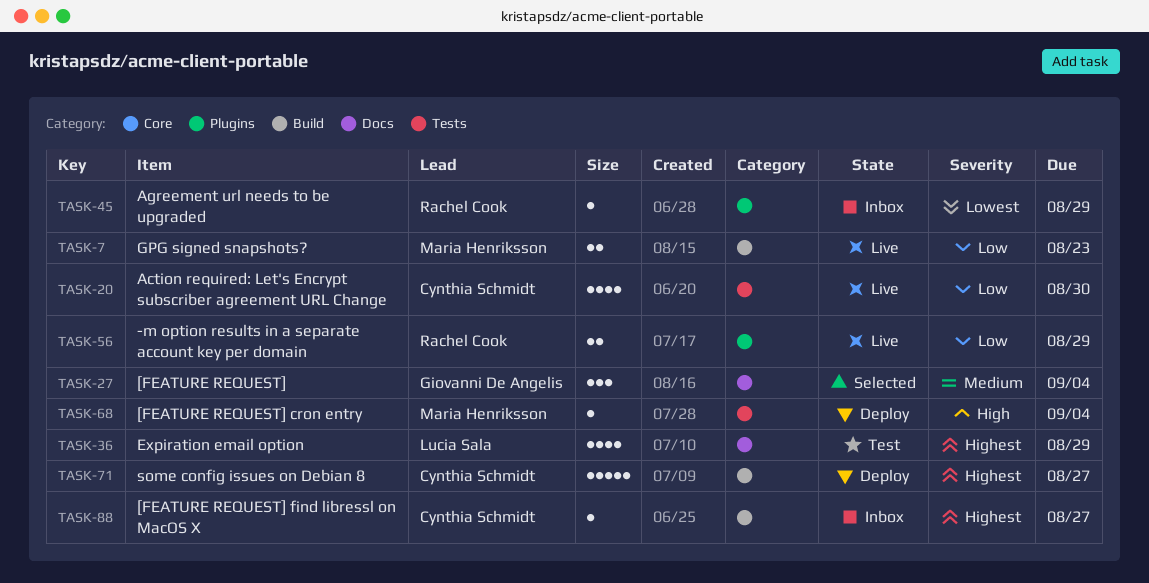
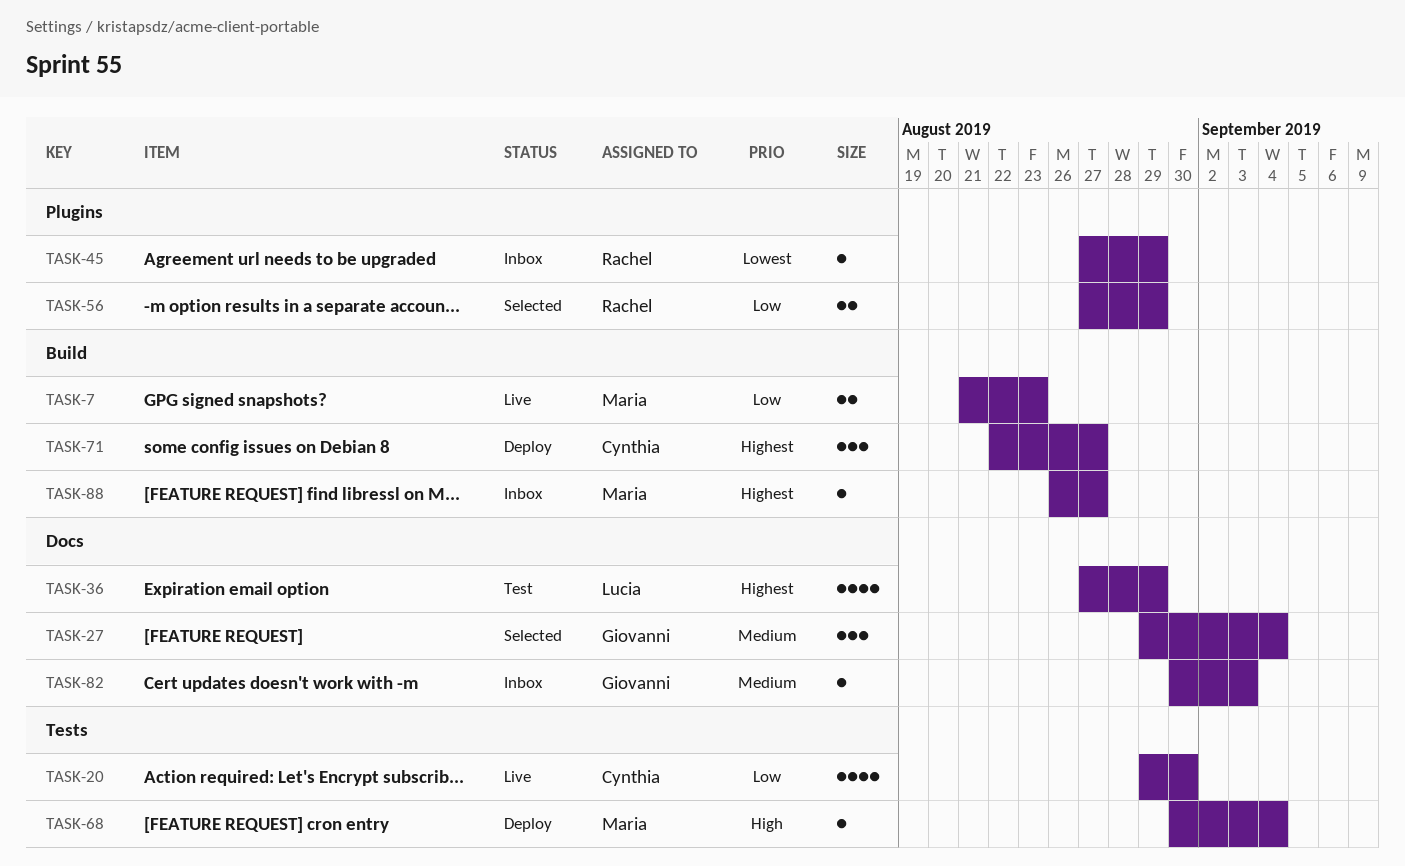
TASK-56, status: Live -> Selected
TASK-71, estimate: 5 -> 3
TASK-82: none -> present
TASK-88, owner: Cynthia Schmidt -> Maria Henriksson

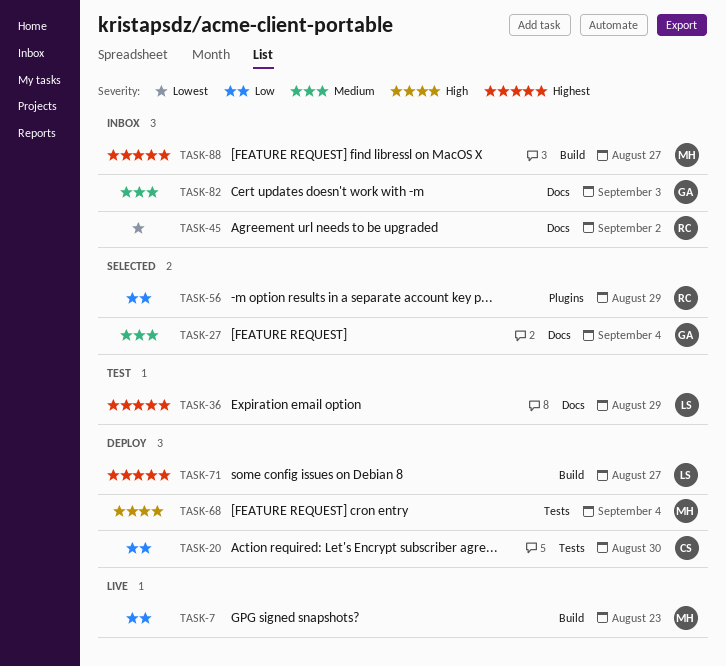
TASK-20, status: Live -> Deploy
TASK-45, label: Plugins -> Docs
TASK-45, due: Aug 29 -> Sep 2
TASK-71, owner: Cynthia -> Lucia

